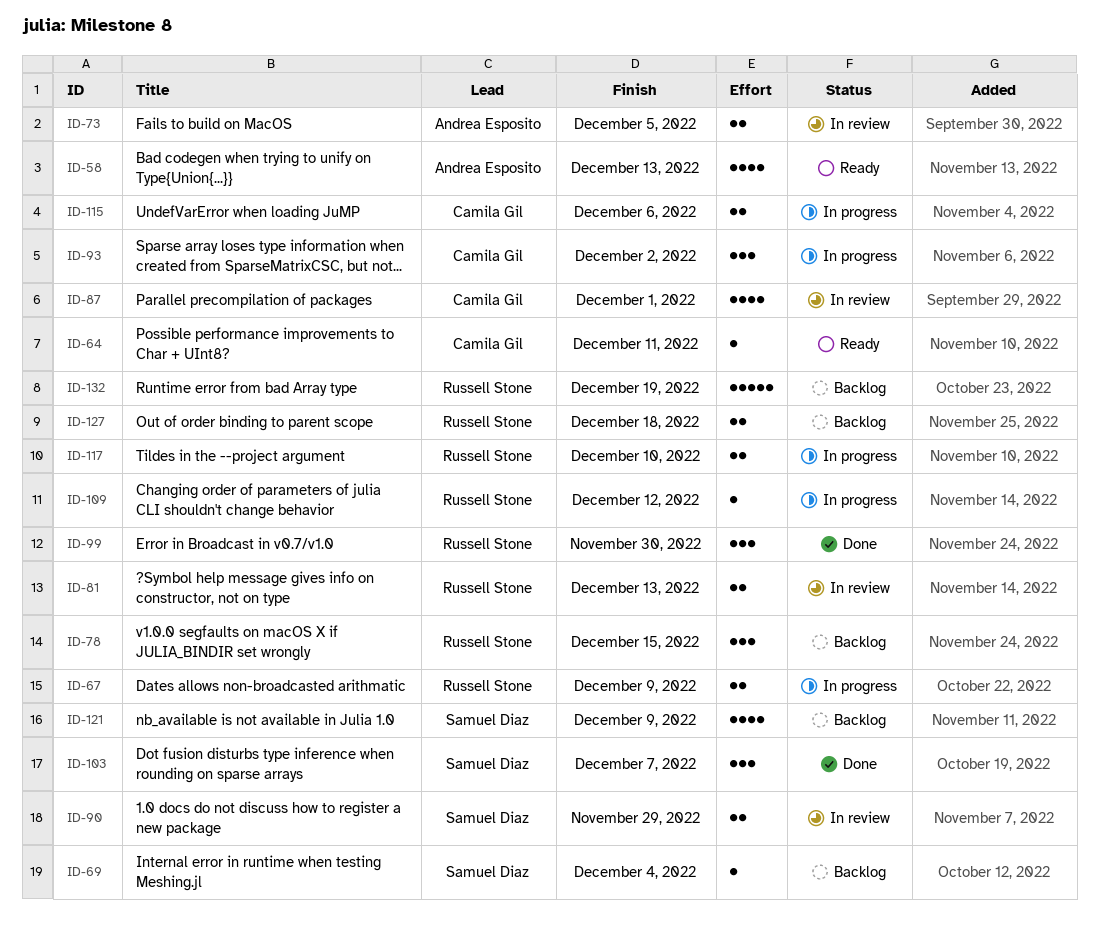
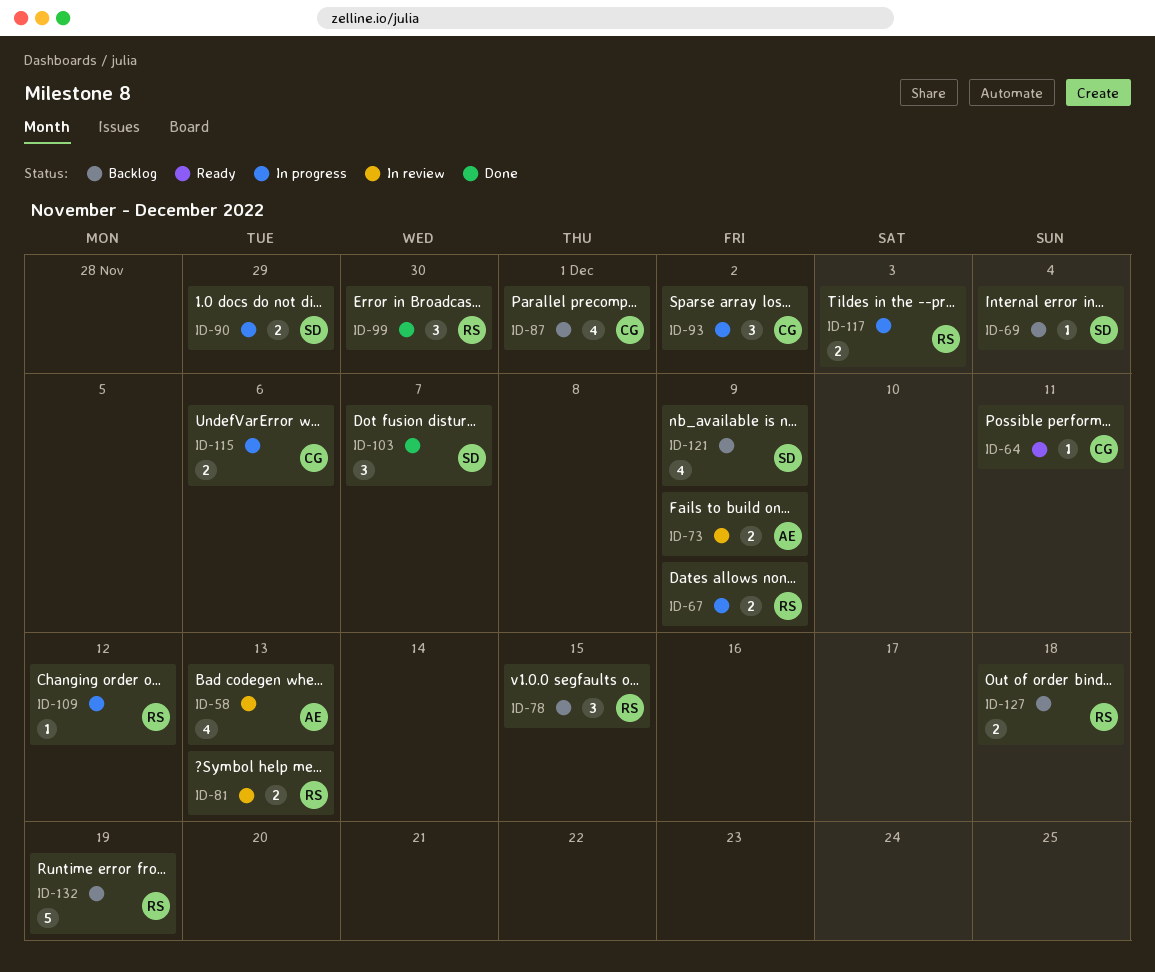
ID-58, status: Ready -> In review
ID-73, due: Dec 5 -> Dec 9
ID-87, status: In review -> Backlog
ID-90, status: In review -> In progress
ID-117, due: Dec 10 -> Dec 3

